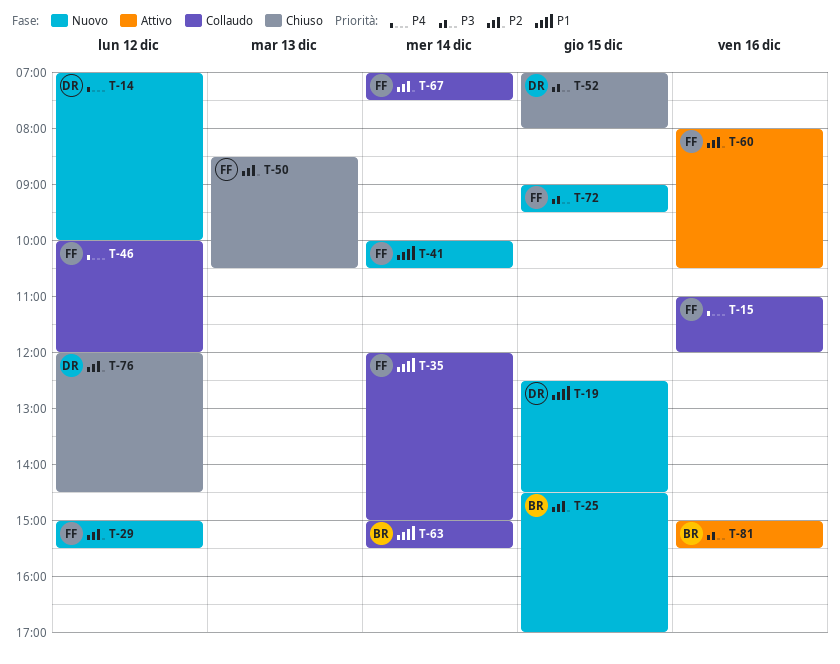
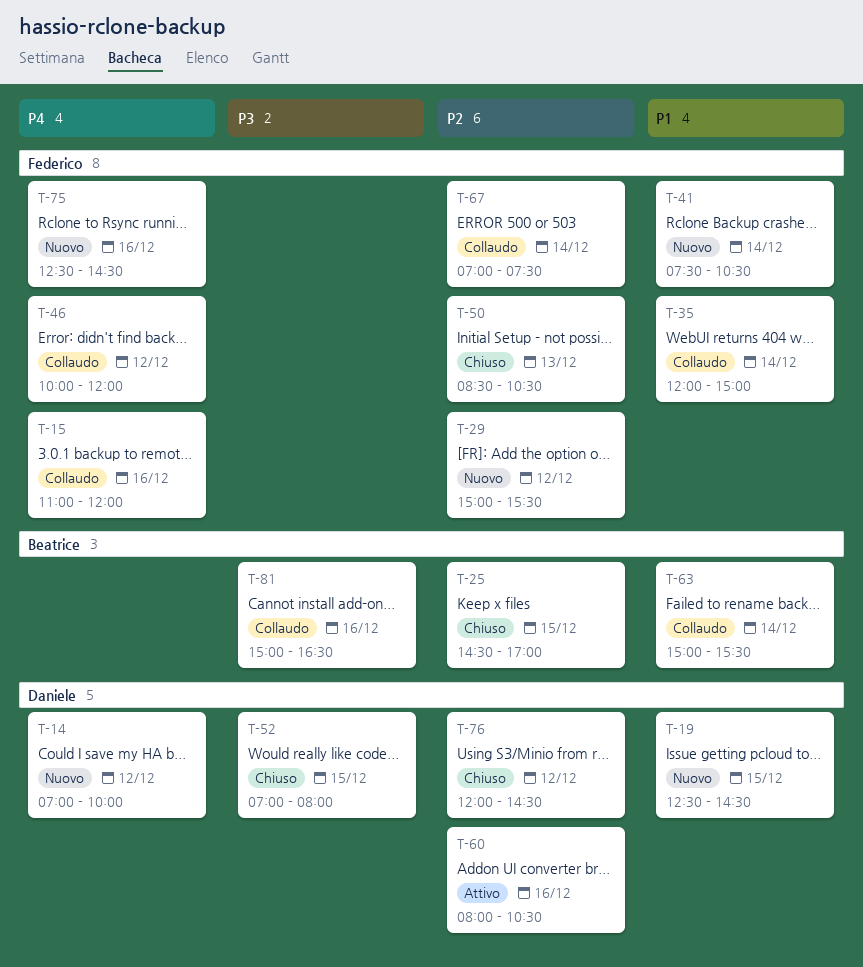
T-25, status: Nuovo -> Chiuso
T-41, begins: 10:00 -> 07:30
T-60, owner: Federico -> Daniele
T-72: present -> none
T-75: none -> present
T-81, status: Attivo -> Collaudo
T-81, ends: 15:30 -> 16:30

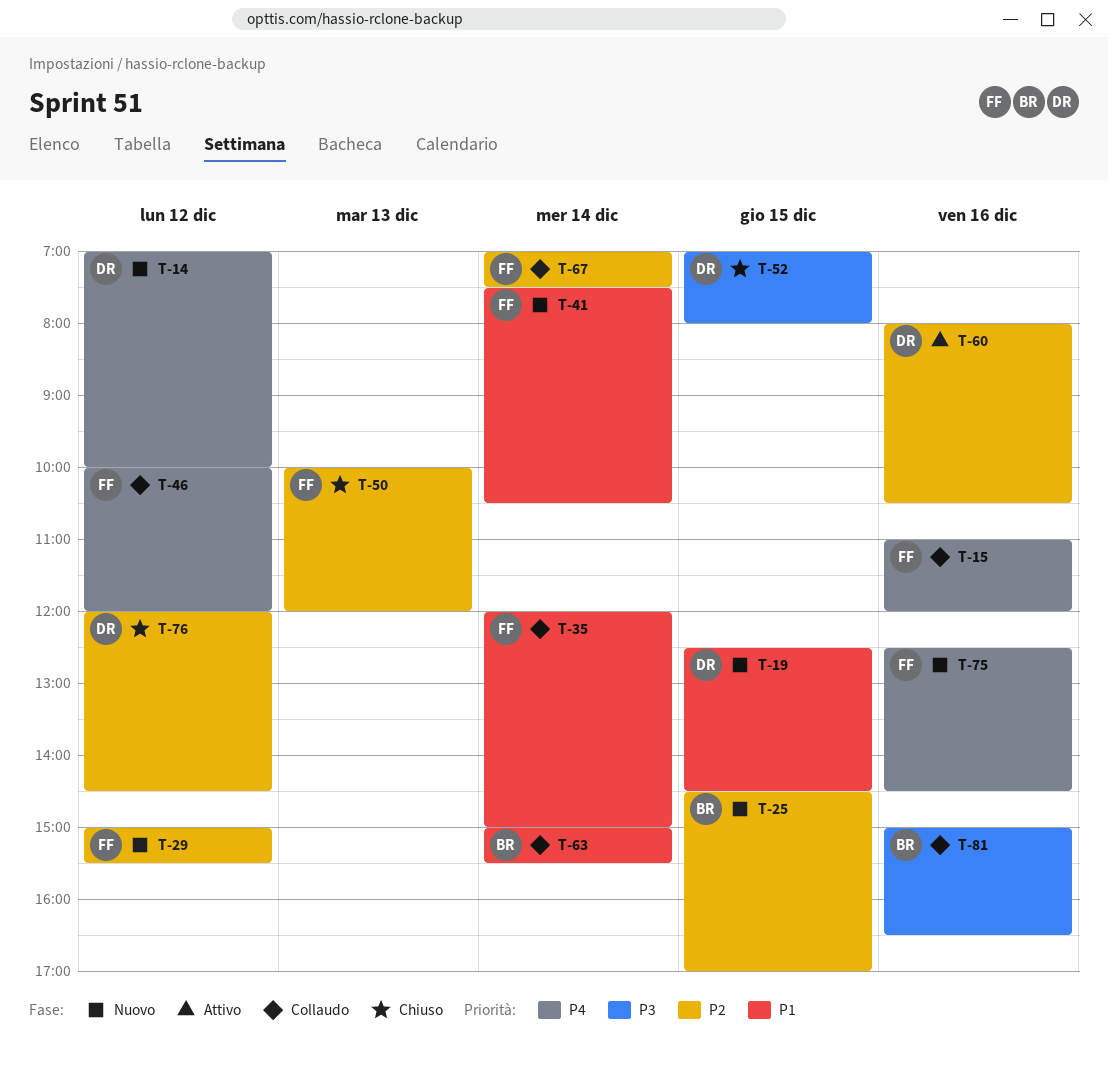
T-25, status: Chiuso -> Nuovo
T-50, begins: 08:30 -> 10:00
T-50, ends: 10:30 -> 12:00

